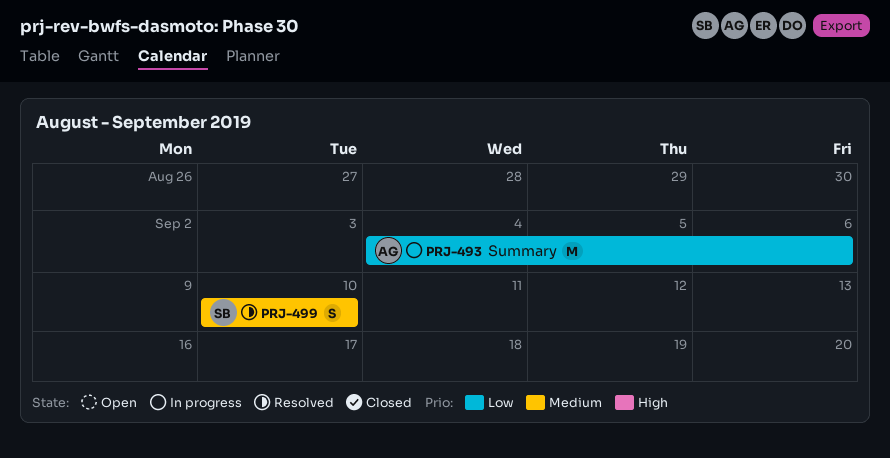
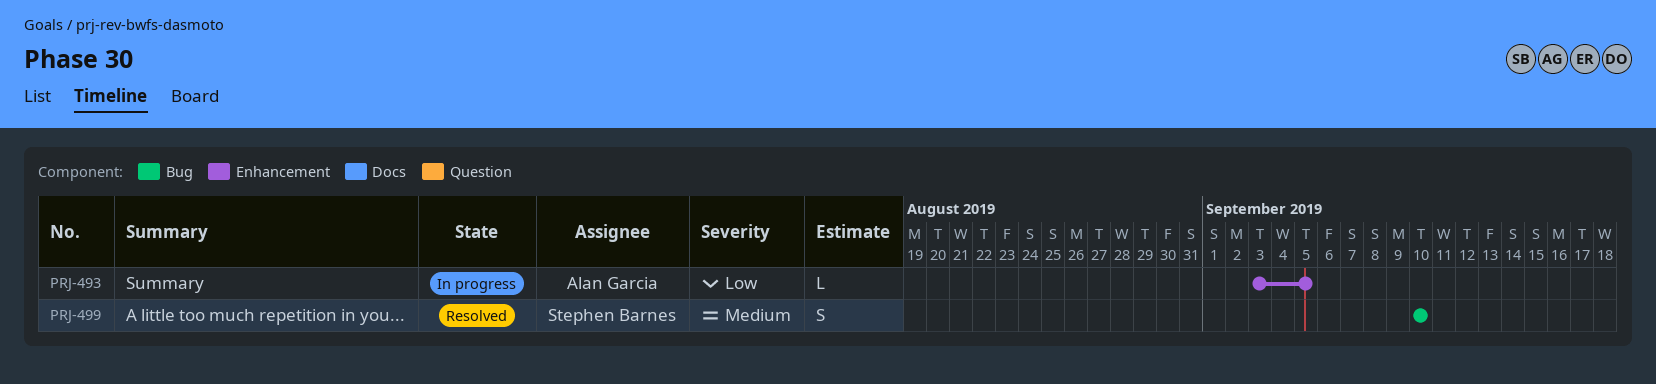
PRJ-493, estimate: M -> L
PRJ-493, start: Sep 4 -> Sep 3
PRJ-493, due: Sep 6 -> Sep 5

